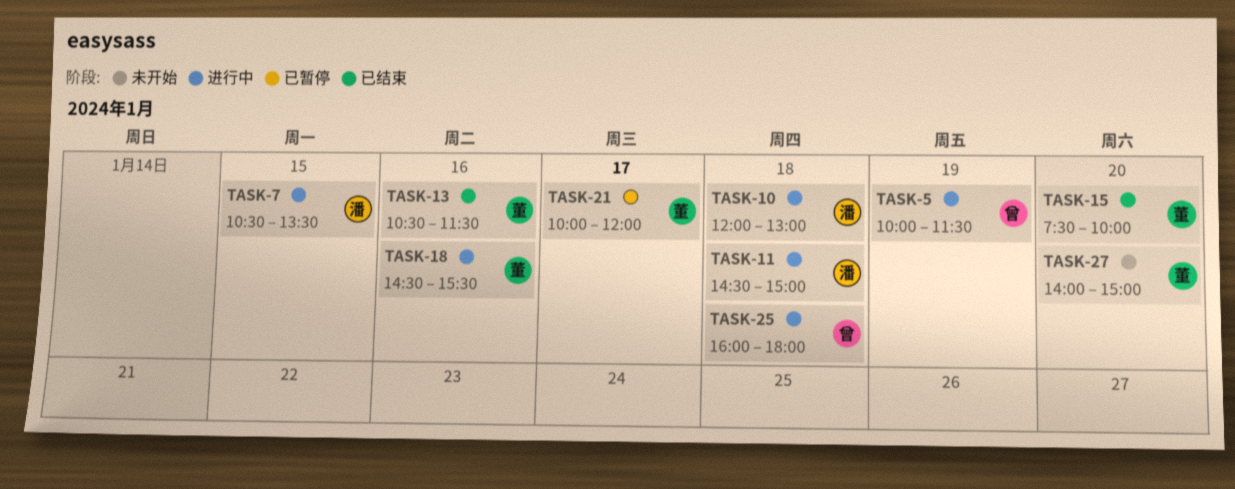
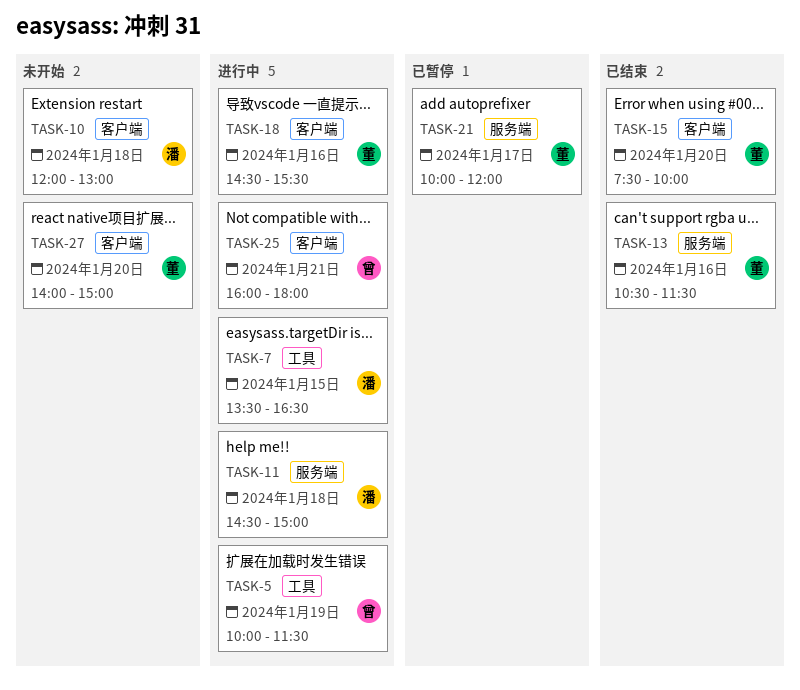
TASK-7, begins: 10:30 -> 13:30
TASK-7, ends: 13:30 -> 16:30
TASK-10, status: 进行中 -> 未开始
TASK-25, day: Jan 18 -> Jan 21

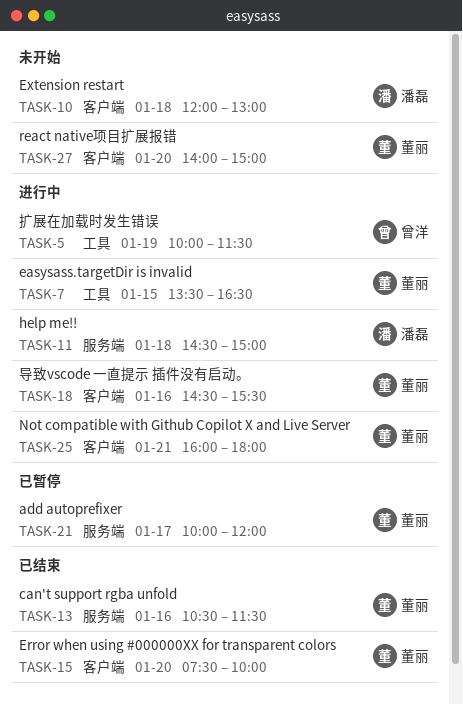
TASK-7, owner: 潘磊 -> 董丽
TASK-25, owner: 曾洋 -> 董丽

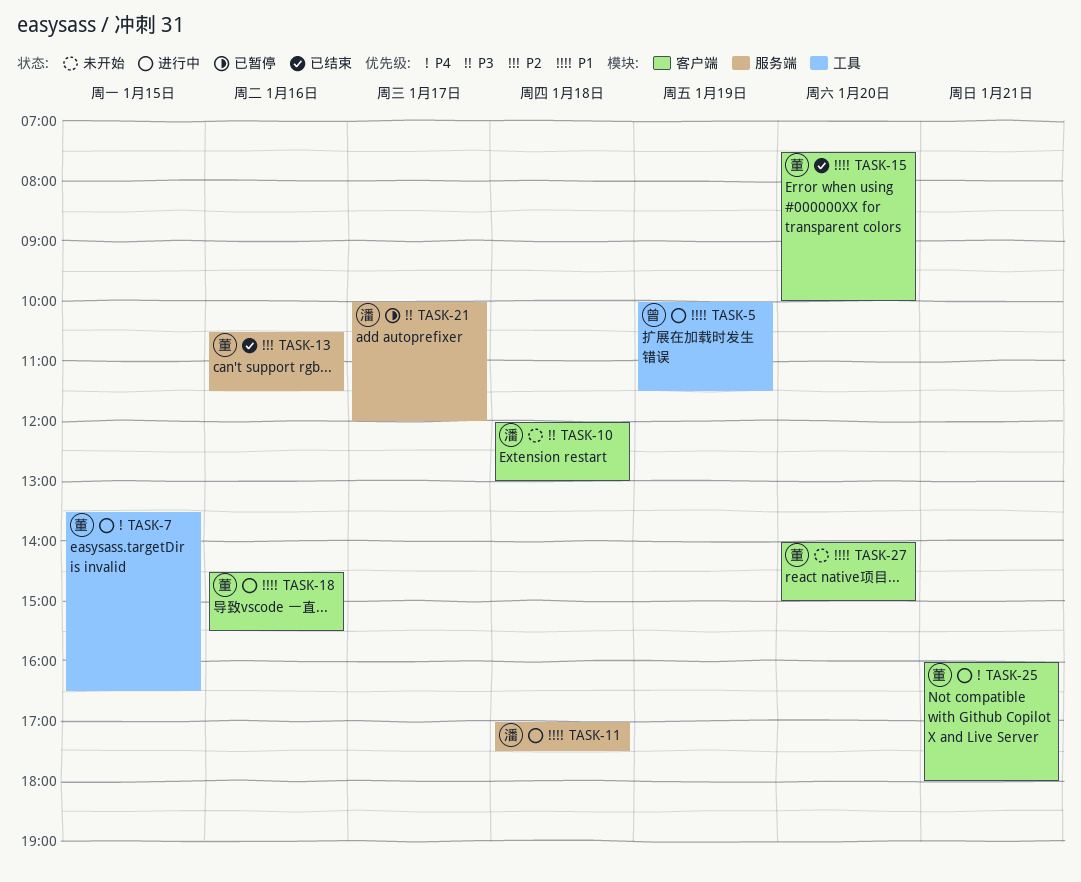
TASK-11, begins: 14:30 -> 17:00
TASK-11, ends: 15:00 -> 17:30
TASK-21, owner: 董丽 -> 潘磊

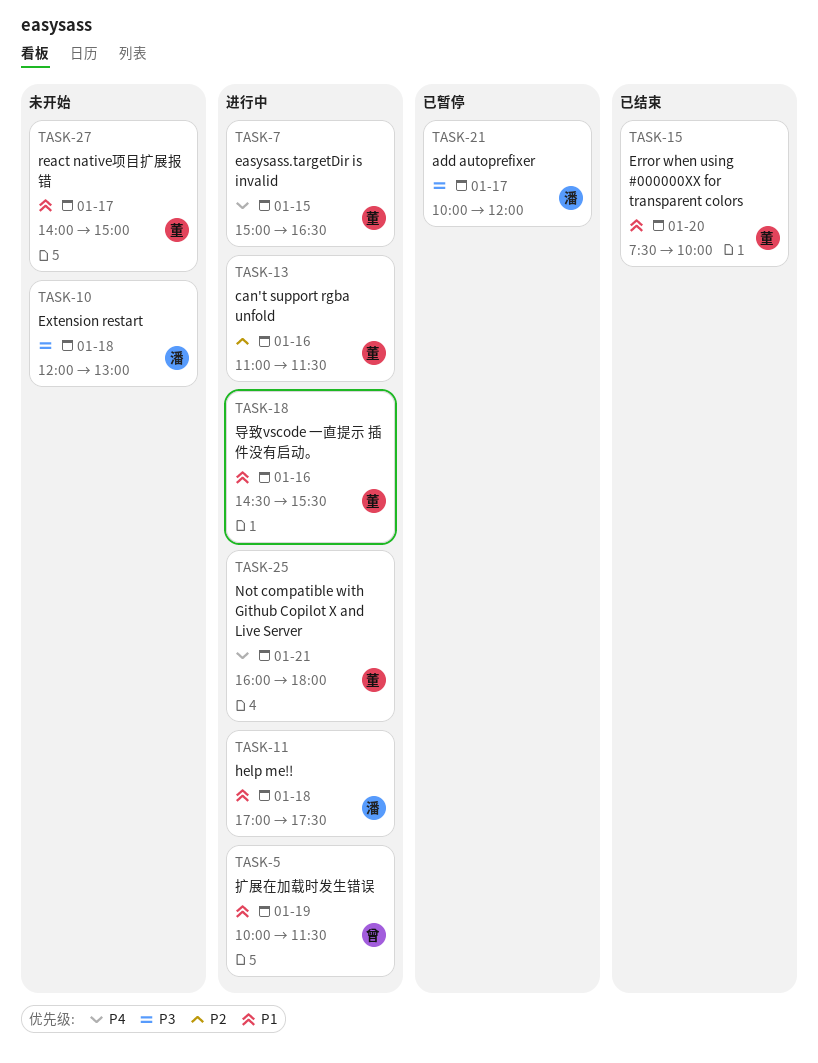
TASK-7, begins: 13:30 -> 15:00
TASK-13, status: 已结束 -> 进行中
TASK-13, begins: 10:30 -> 11:00
TASK-27, day: Jan 20 -> Jan 17

